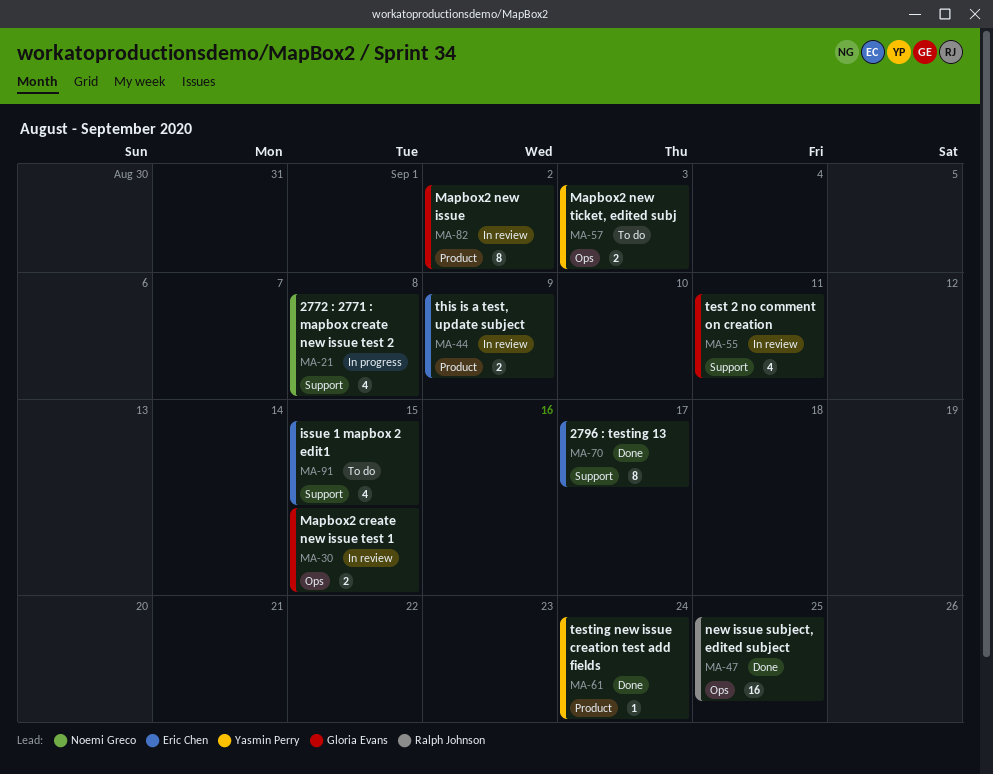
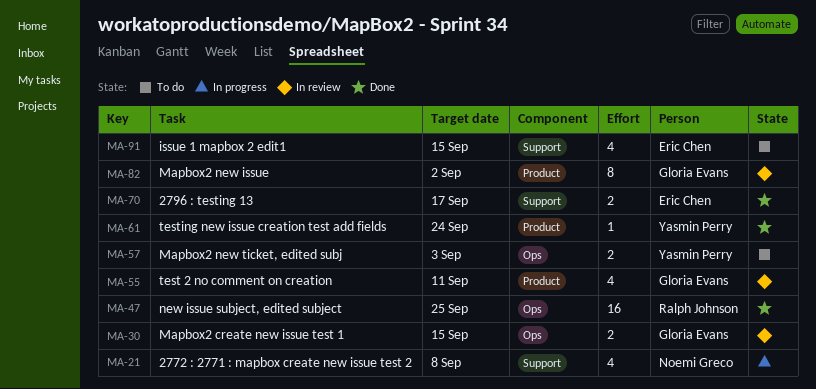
MA-44: present -> none
MA-55, label: Support -> Product
MA-70, estimate: 8 -> 2

